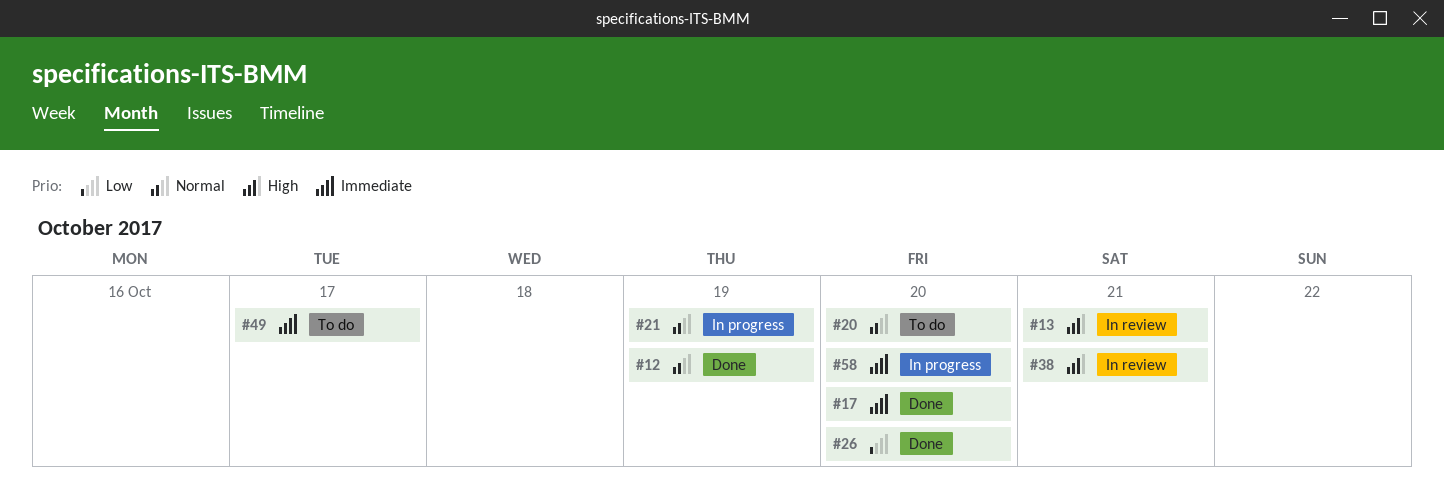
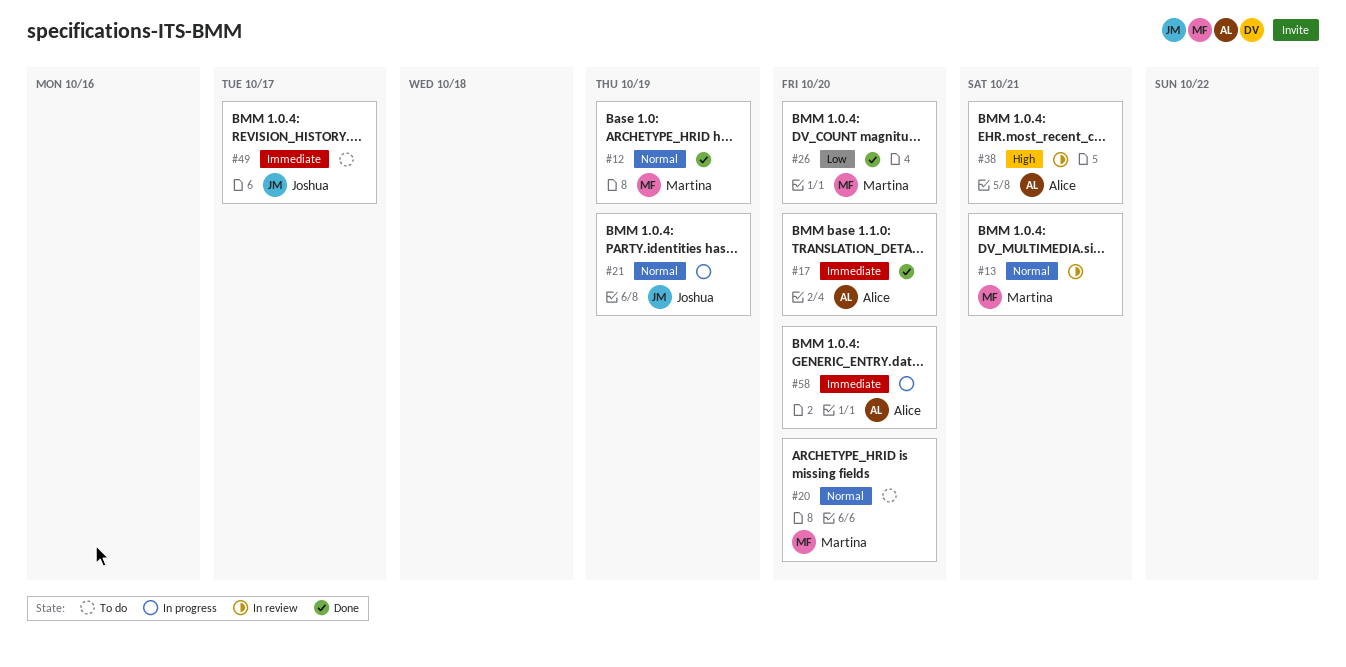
#13, priority: High -> Normal

